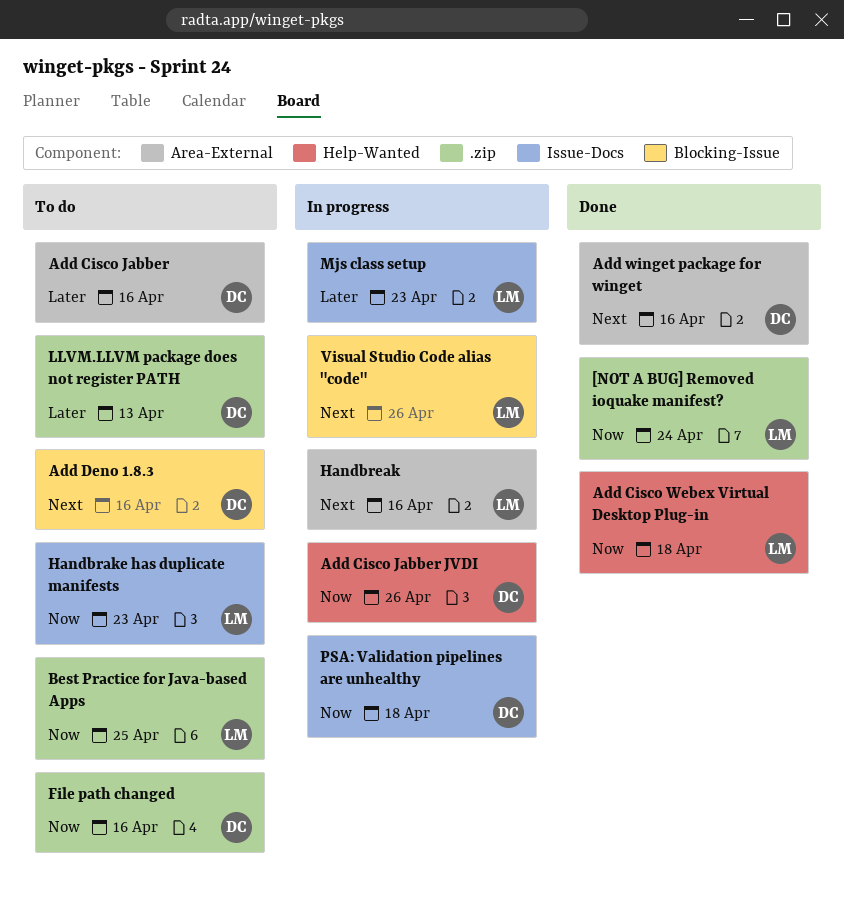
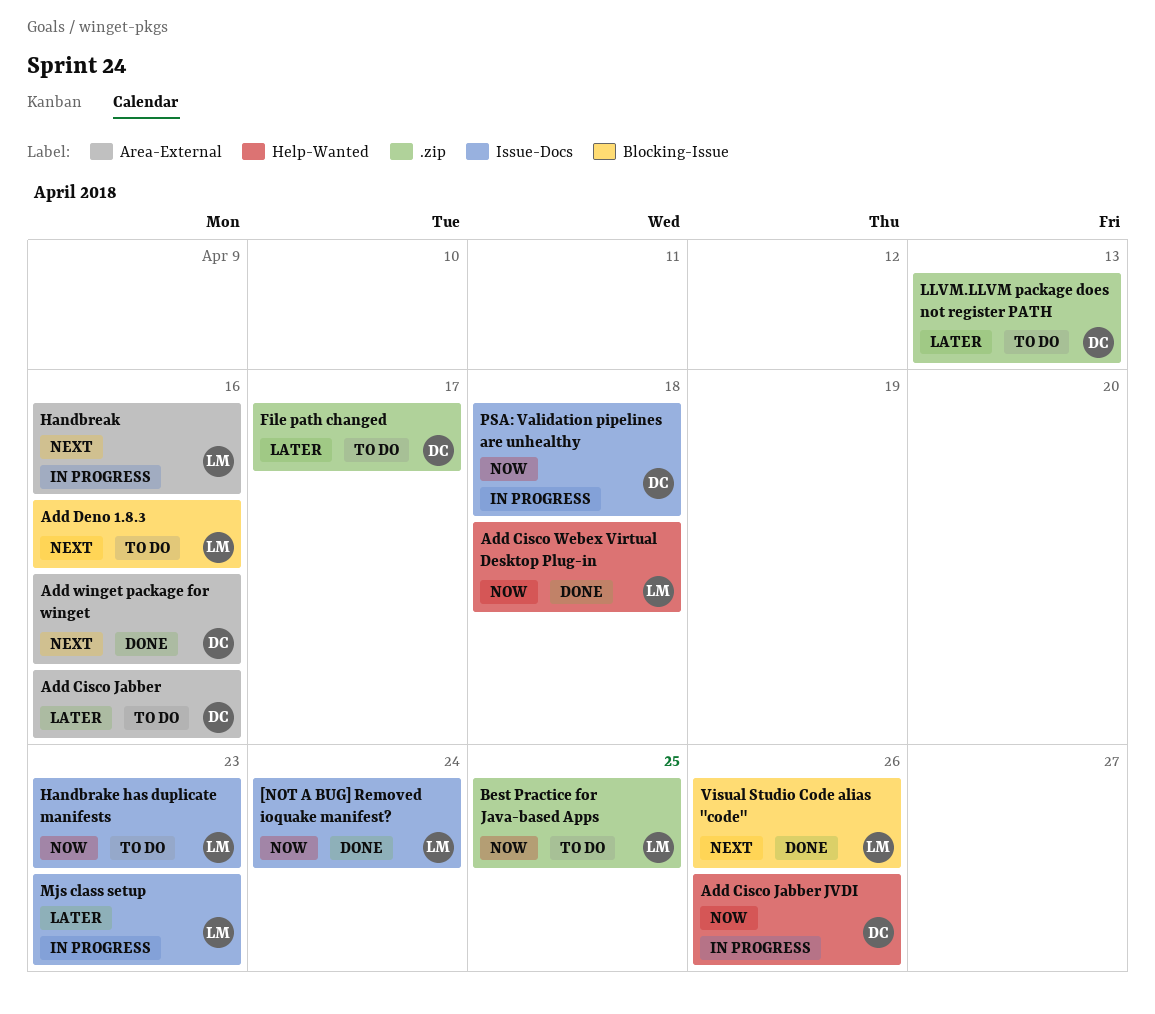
[NOT A BUG] Removed ioquake manifest?, label: .zip -> Issue-Docs
Add Deno 1.8.3, owner: DC -> LM
File path changed, priority: Now -> Later
File path changed, due: Apr 16 -> Apr 17
Visual Studio Code alias "code", status: In progress -> Done

